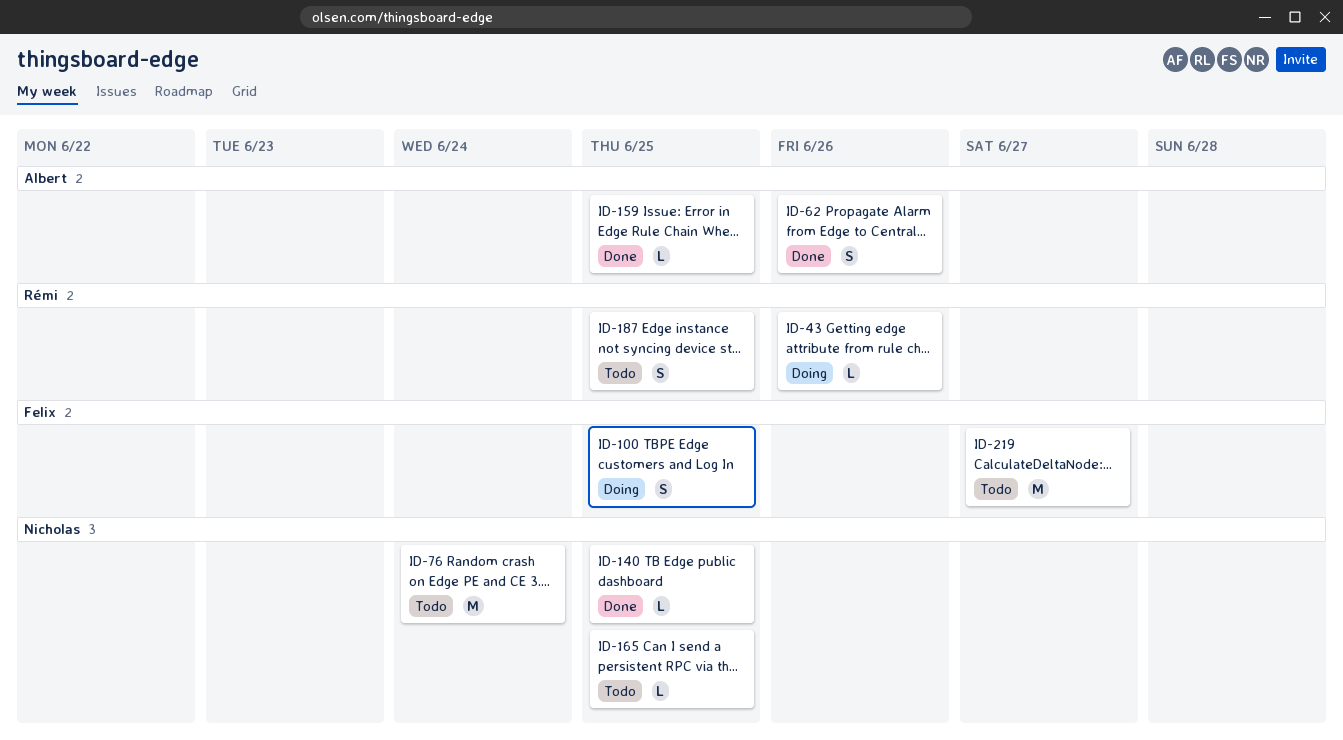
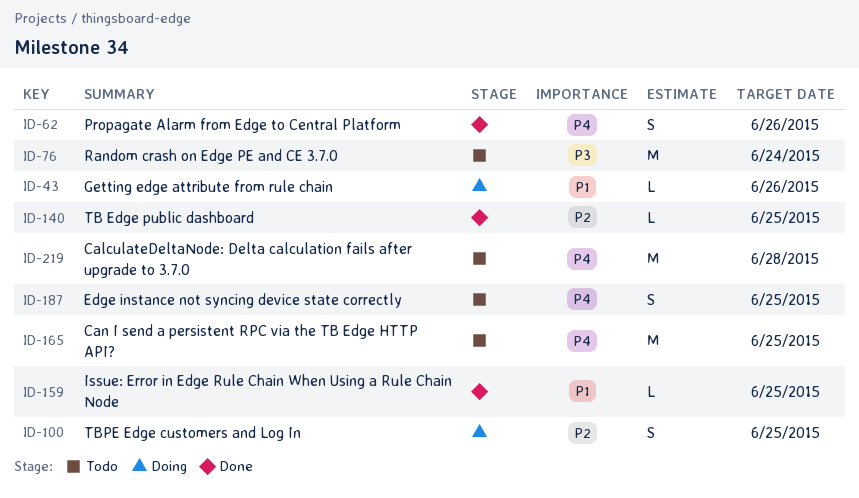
ID-165, estimate: L -> M
ID-219, due: Jun 27 -> Jun 28

